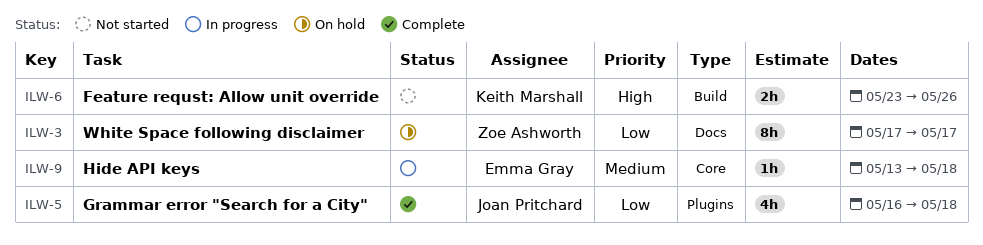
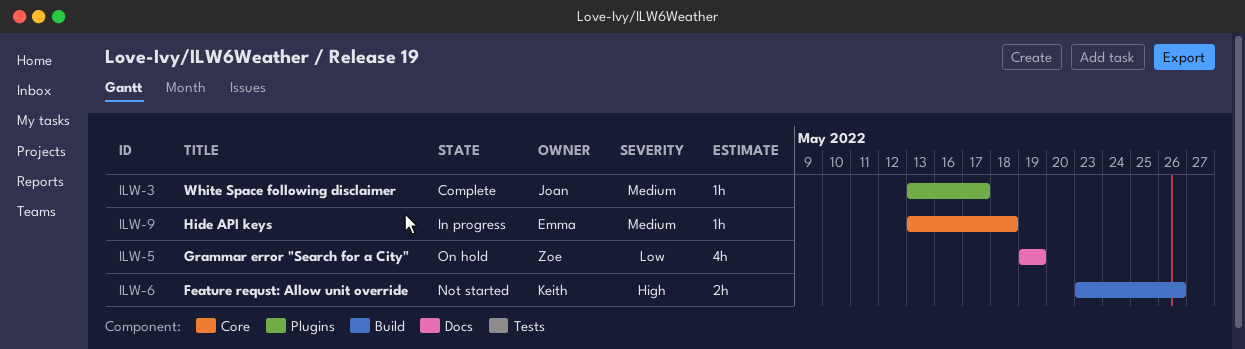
ILW-3, status: On hold -> Complete
ILW-3, owner: Zoe Ashworth -> Joan Pritchard
ILW-3, priority: Low -> Medium
ILW-3, label: Docs -> Plugins
ILW-3, estimate: 8h -> 1h
ILW-3, start: May 17 -> May 13
ILW-5, status: Complete -> On hold
ILW-5, owner: Joan Pritchard -> Zoe Ashworth
ILW-5, label: Plugins -> Docs
ILW-5, start: May 16 -> May 19
ILW-5, due: May 18 -> May 19

